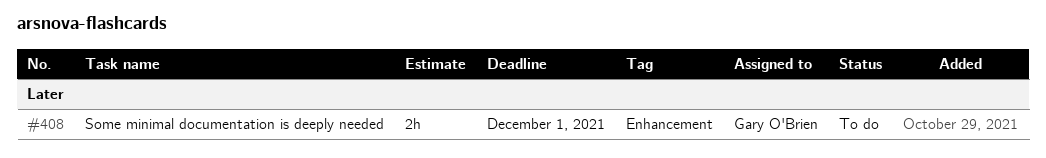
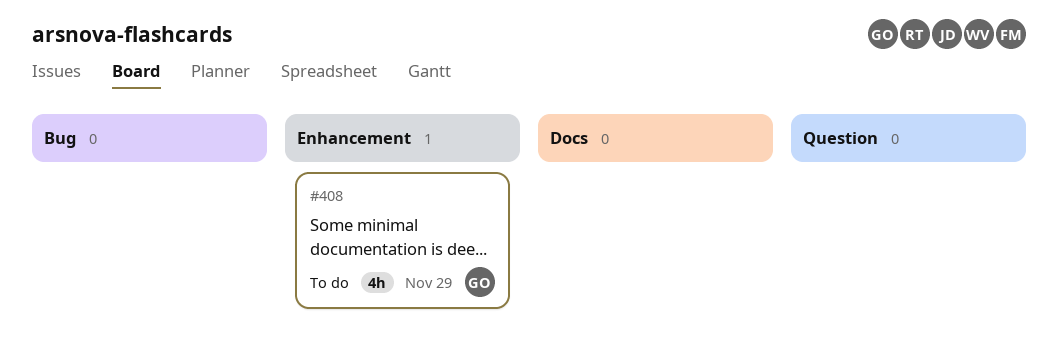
#408, estimate: 2h -> 4h
#408, due: Dec 1 -> Nov 29

